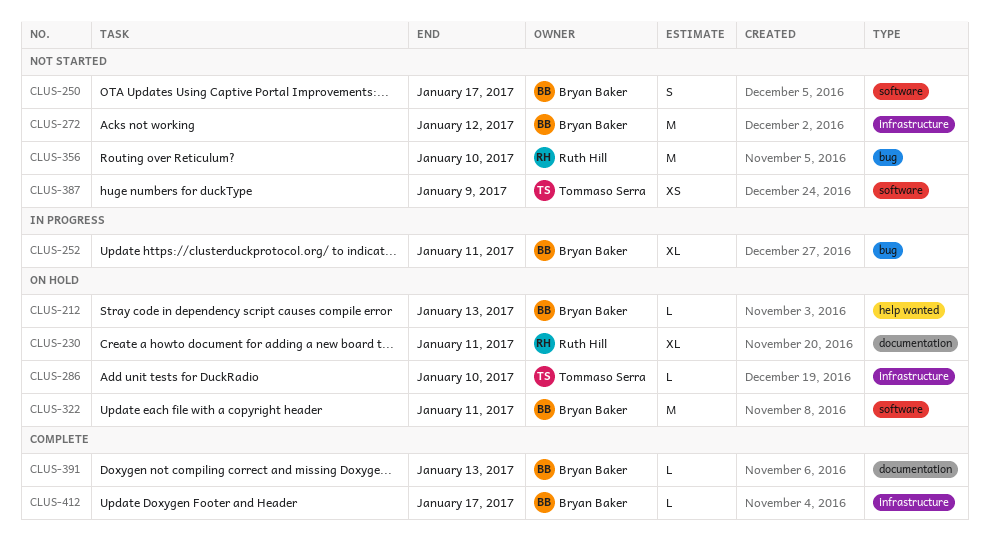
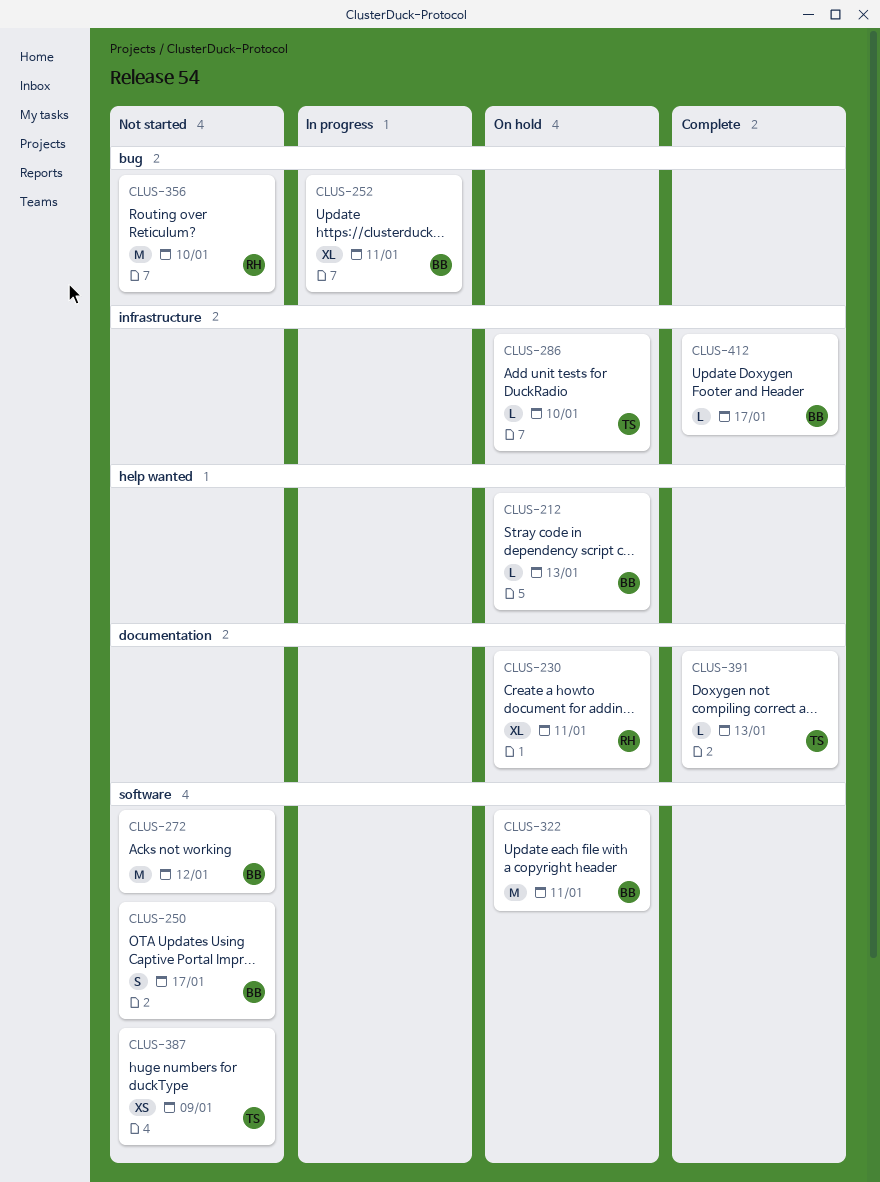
CLUS-272, label: infrastructure -> software
CLUS-391, owner: Bryan Baker -> Tommaso Serra

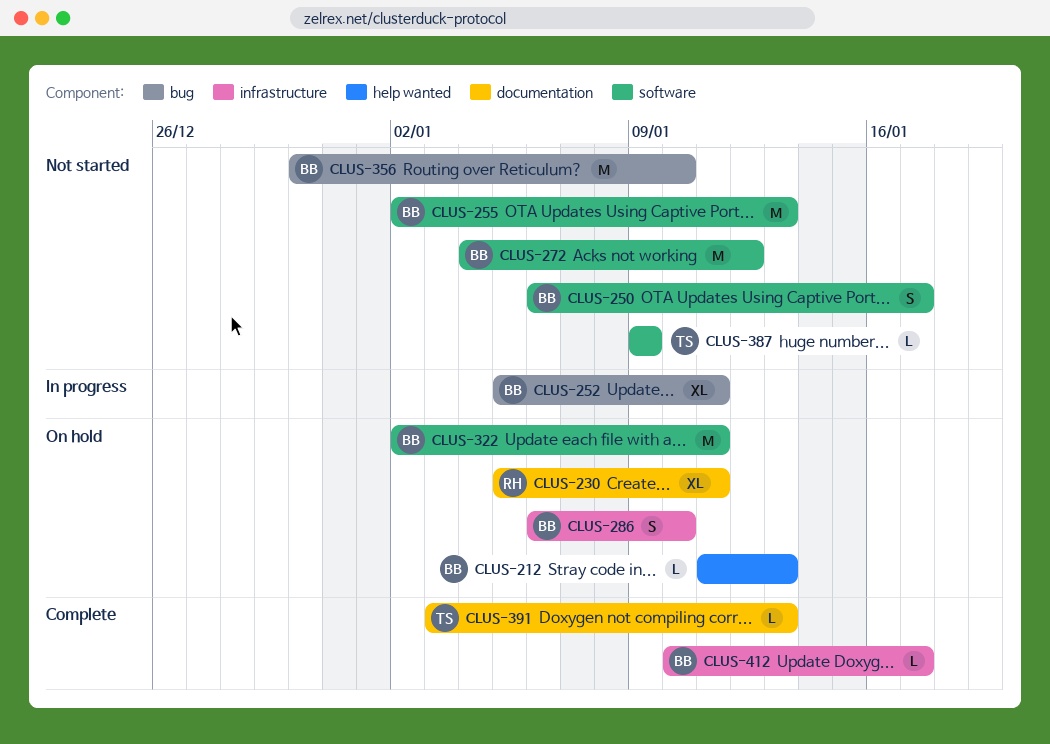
CLUS-255: none -> present
CLUS-286, owner: TS -> BB
CLUS-286, estimate: L -> S
CLUS-356, owner: RH -> BB
CLUS-387, estimate: XS -> L

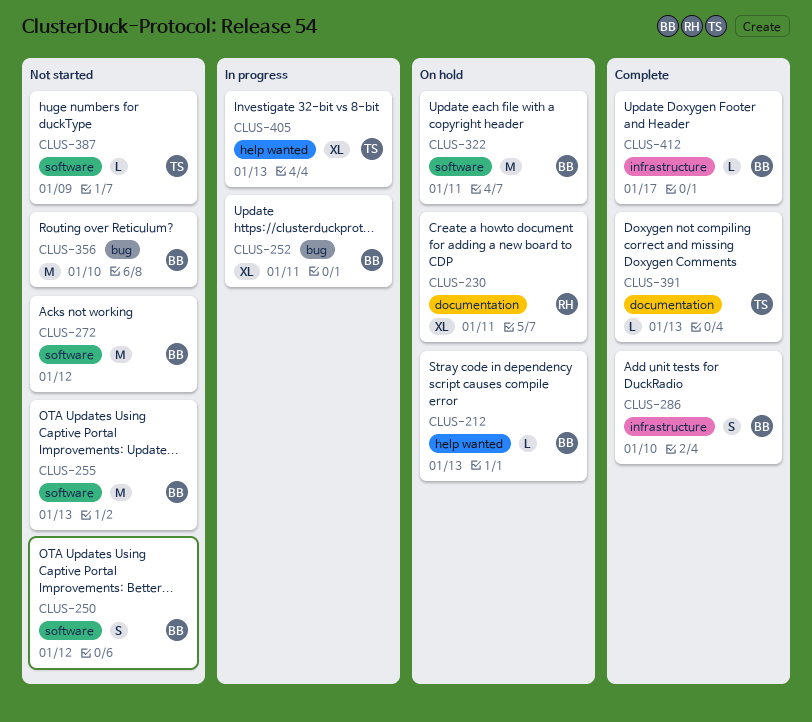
CLUS-250, due: Jan 17 -> Jan 12
CLUS-286, status: On hold -> Complete
CLUS-405: none -> present

